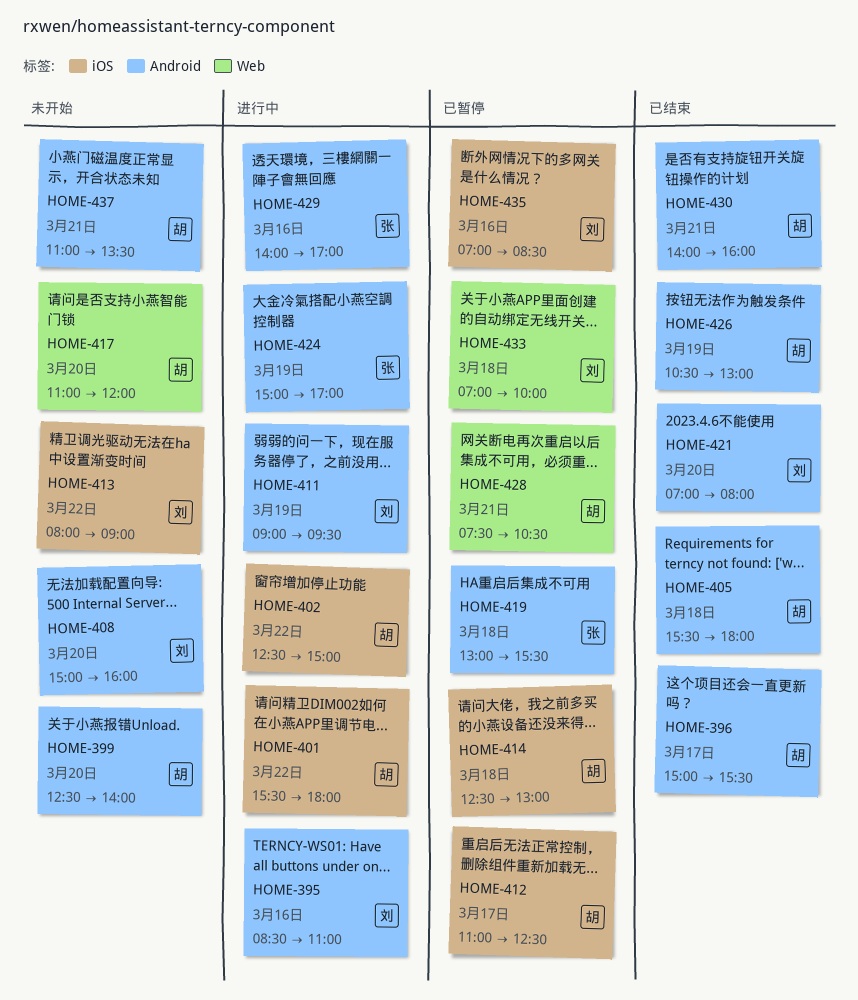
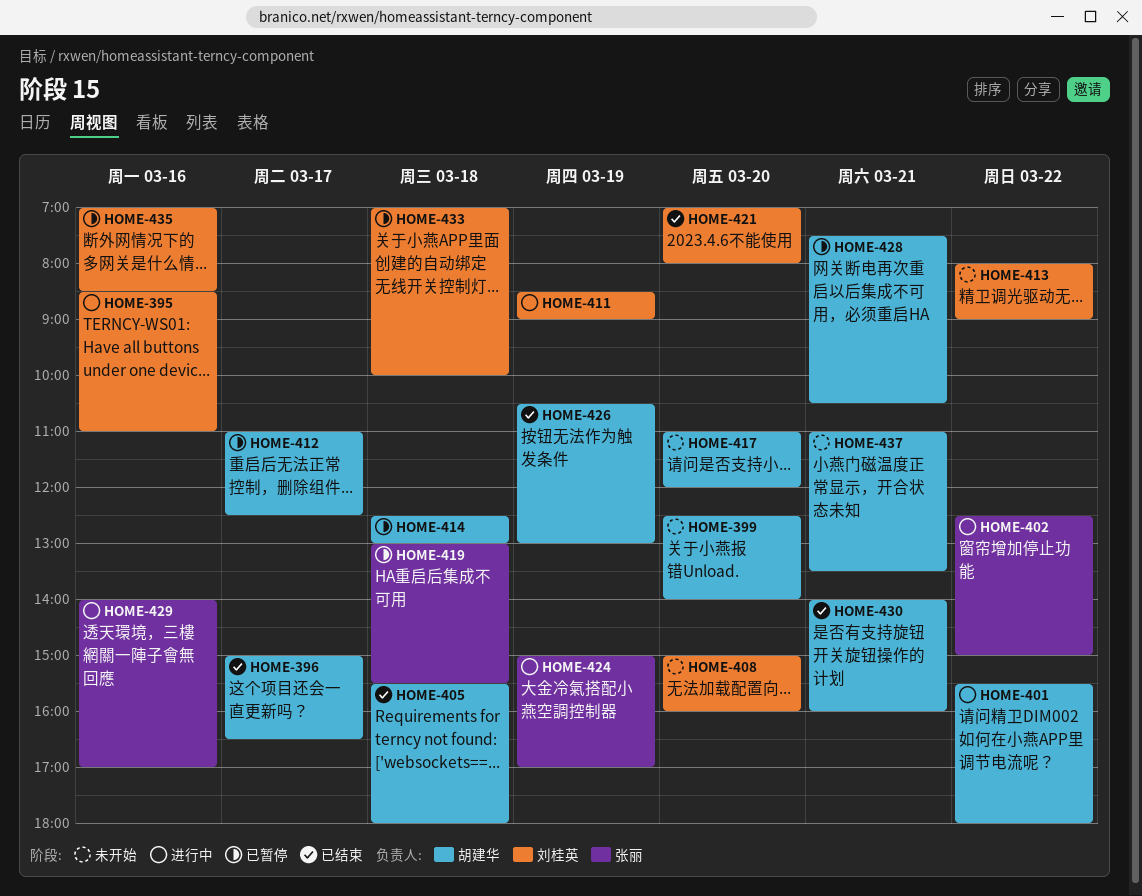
HOME-396, ends: 15:30 -> 16:30
HOME-402, owner: 胡建华 -> 张丽
HOME-411, begins: 09:00 -> 08:30
HOME-411, ends: 09:30 -> 09:00

